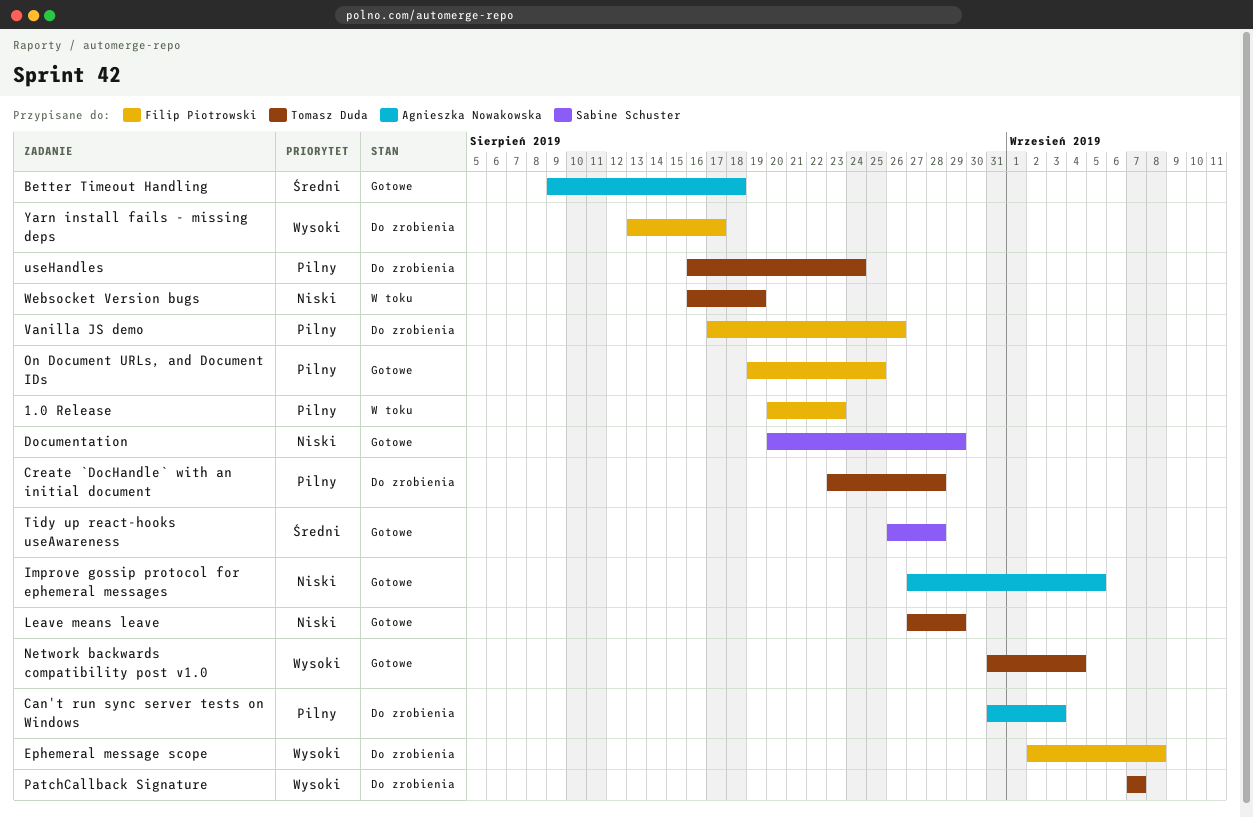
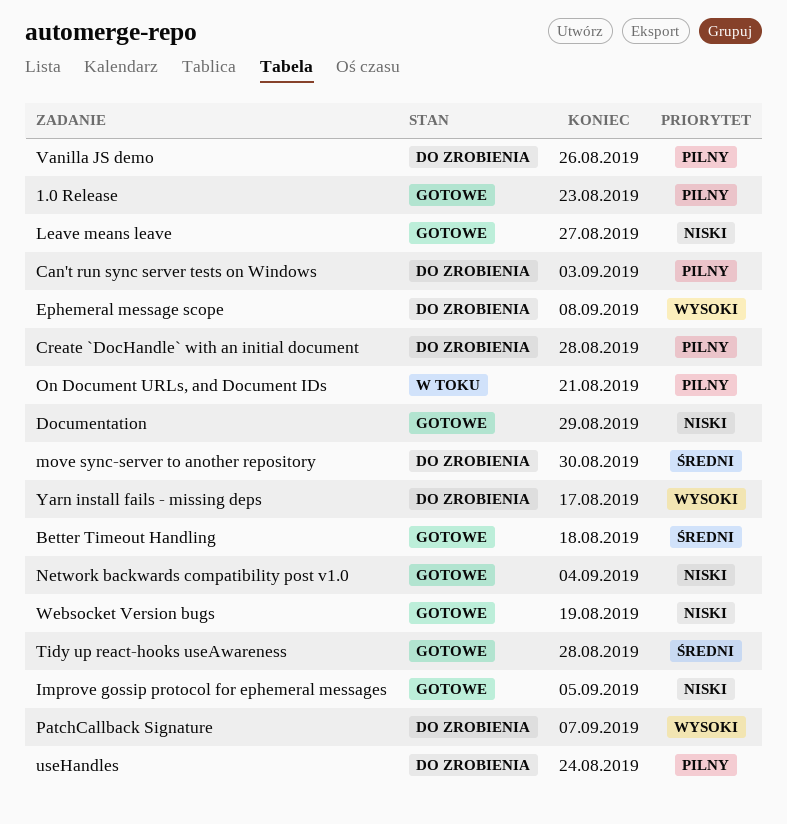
1.0 Release, status: W toku -> Gotowe
Leave means leave, due: Aug 29 -> Aug 27
move sync-server to another repository: none -> present
Network backwards compatibility post v1.0, priority: Wysoki -> Niski
On Document URLs, and Document IDs, status: Gotowe -> W toku
On Document URLs, and Document IDs, due: Aug 25 -> Aug 21
Websocket Version bugs, status: W toku -> Gotowe

